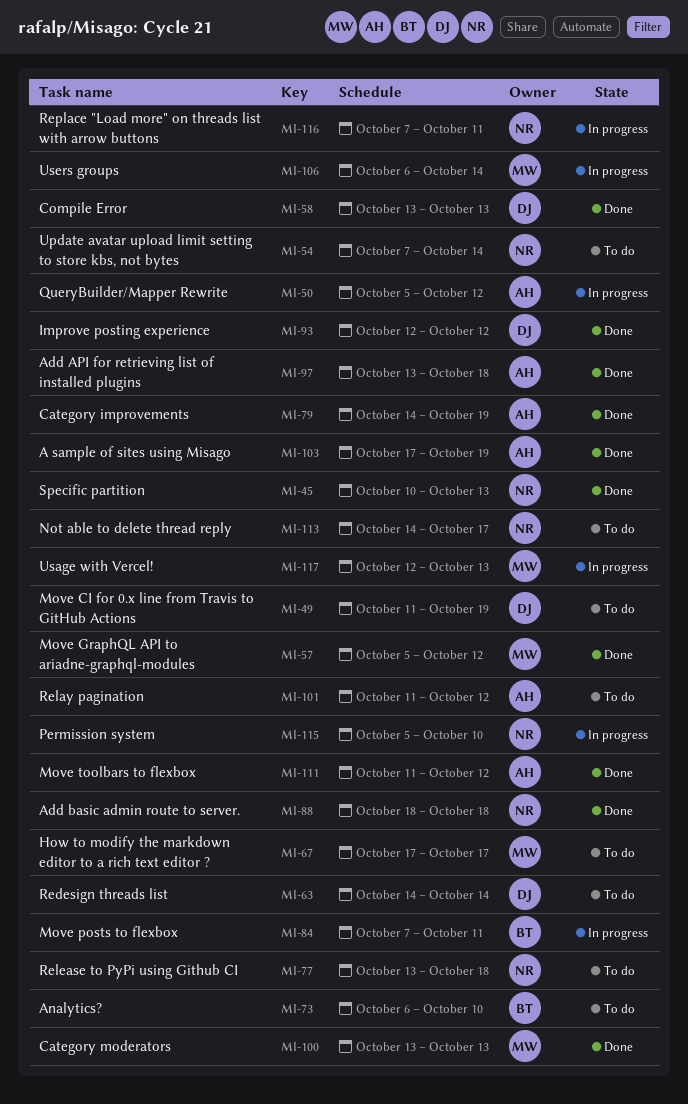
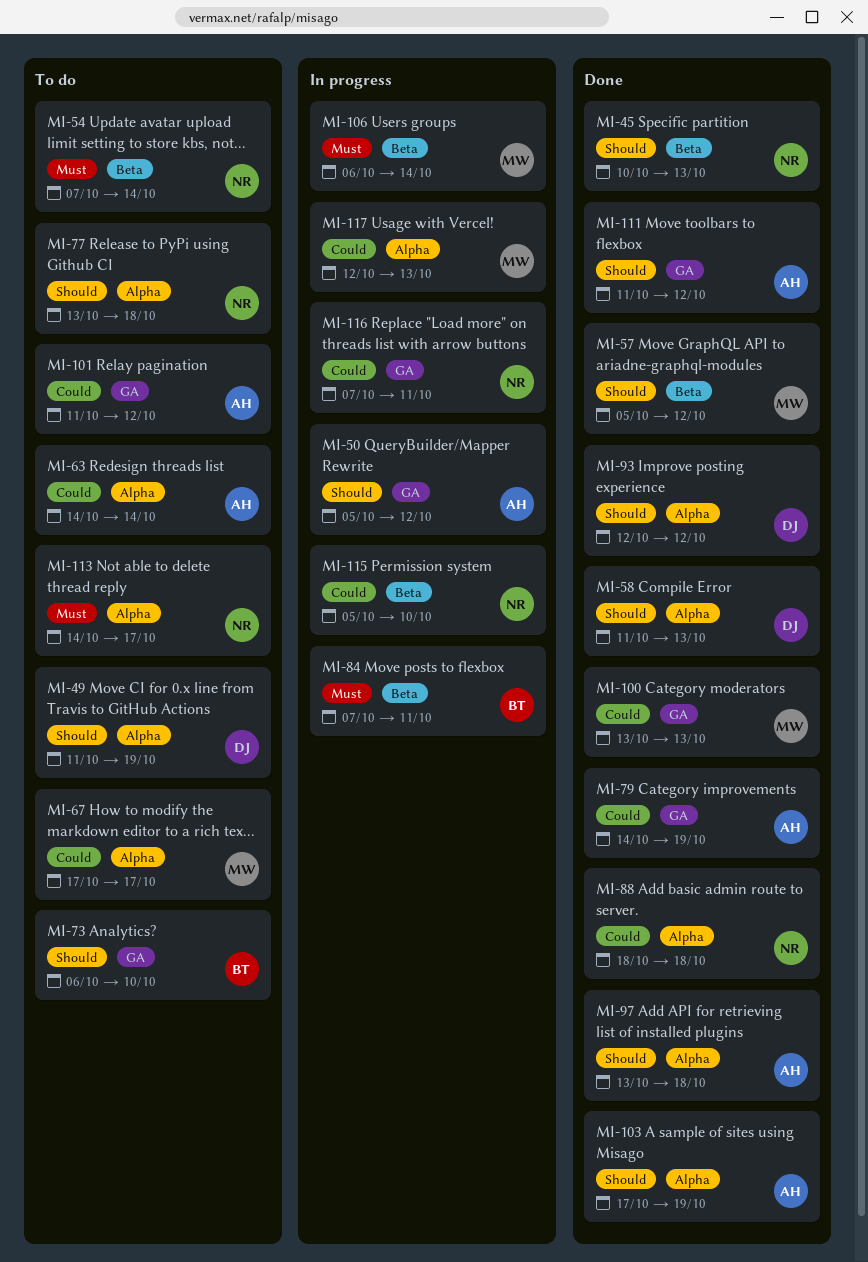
MI-58, start: Oct 13 -> Oct 11
MI-63, owner: DJ -> AH

